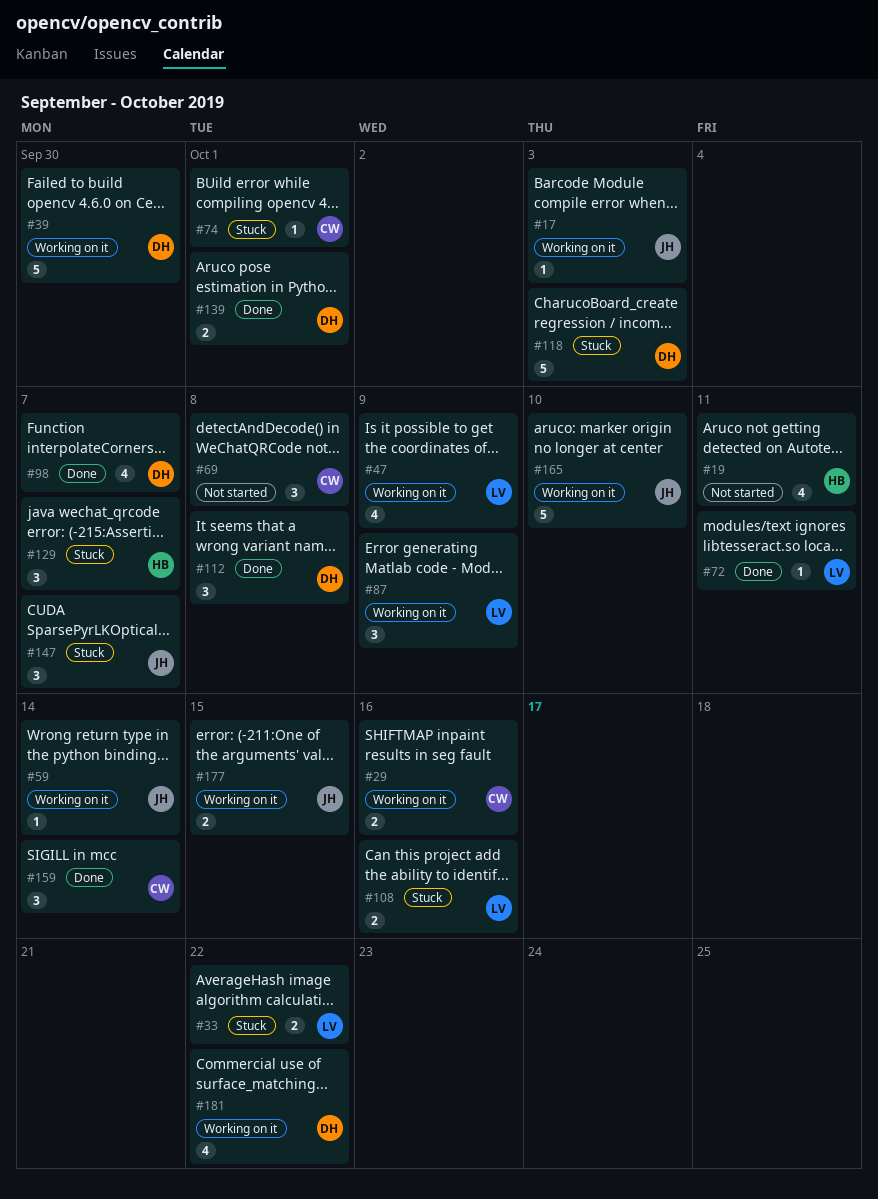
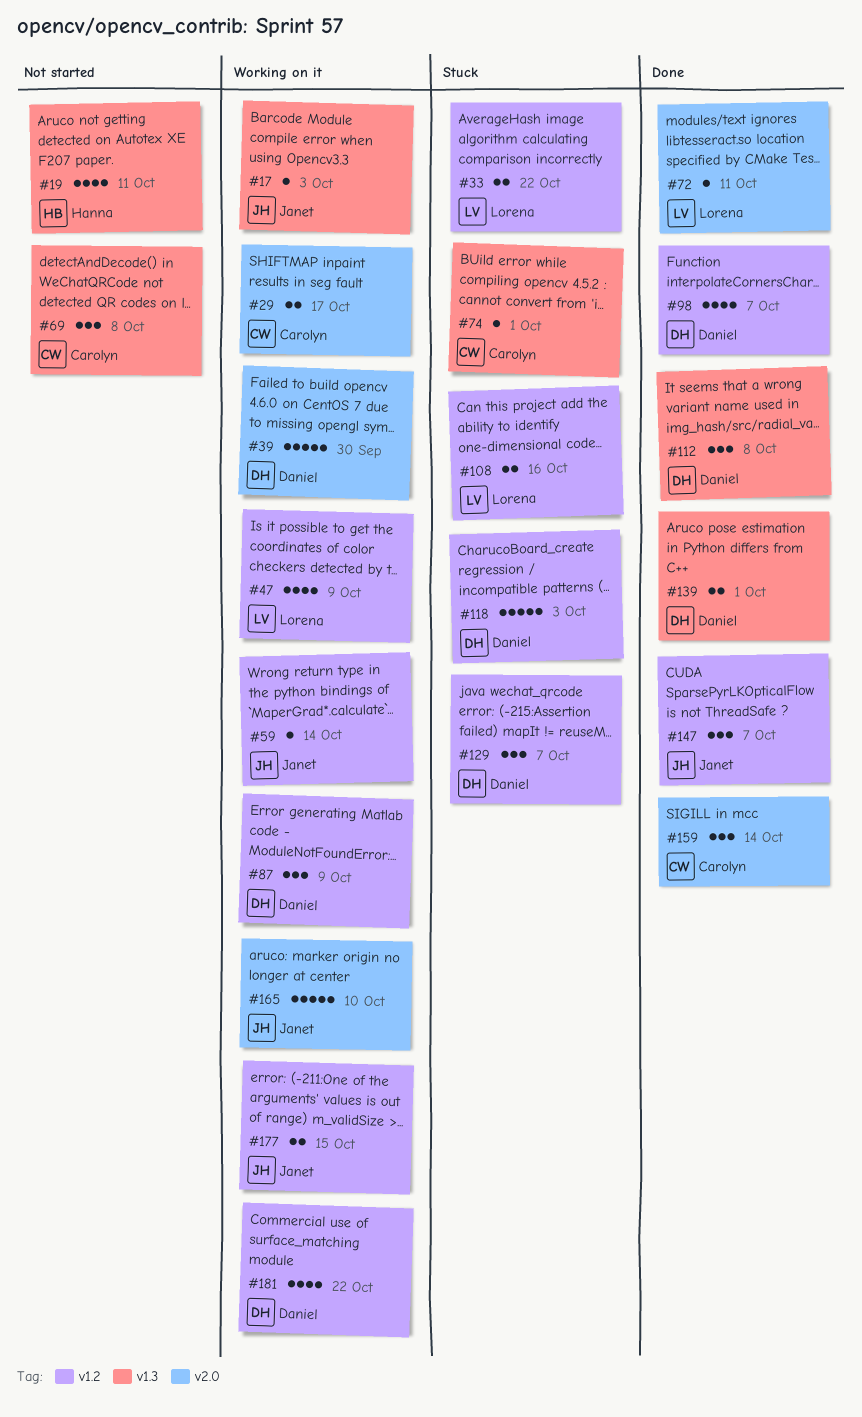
#29, due: Oct 16 -> Oct 17
#87, owner: Lorena -> Daniel
#129, owner: Hanna -> Daniel
#147, status: Stuck -> Done

